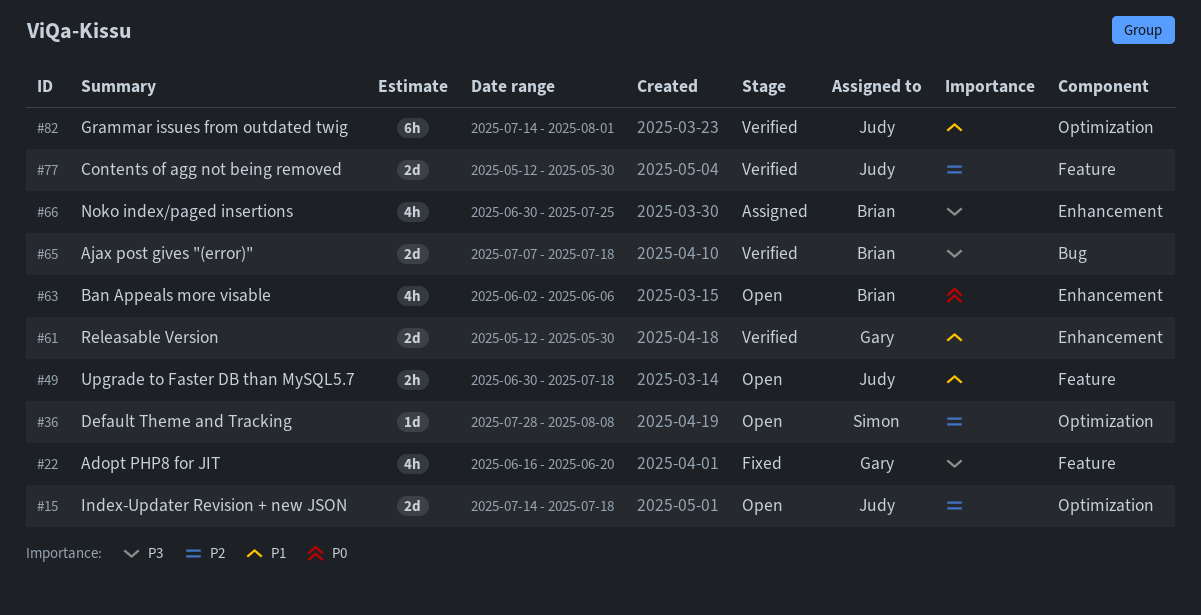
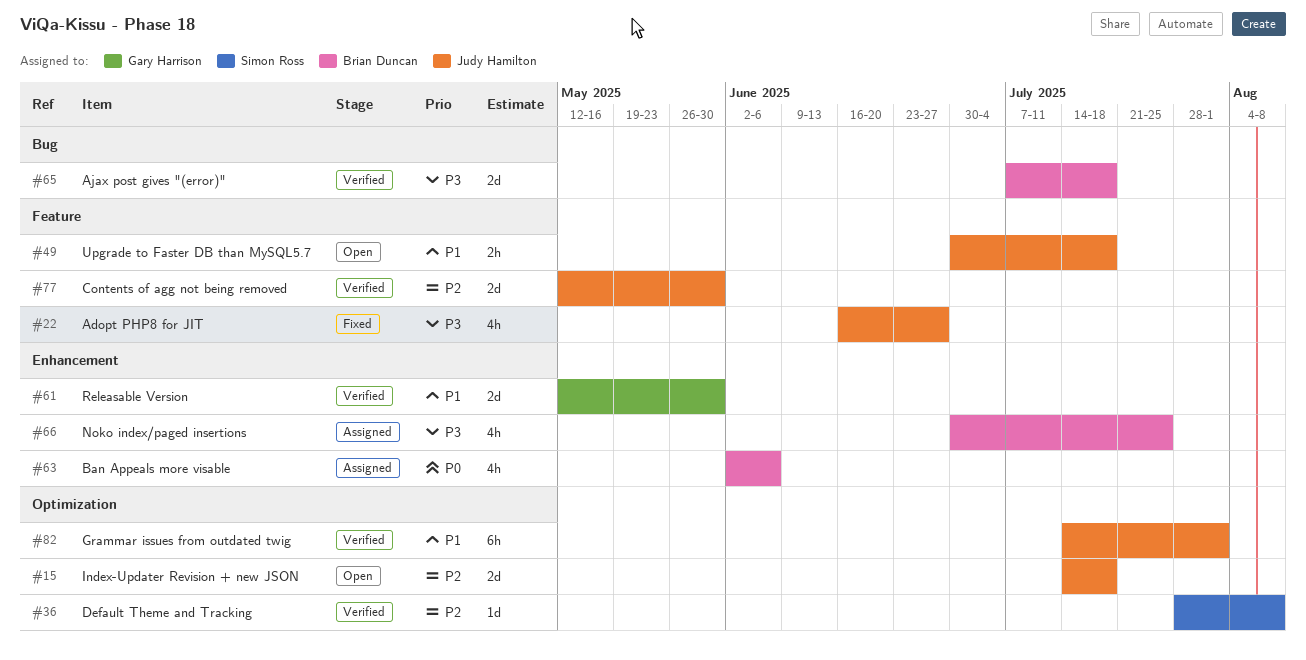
#22, owner: Gary Harrison -> Judy Hamilton
#22, due: Jun 20 -> Jun 27
#36, status: Open -> Verified
#63, status: Open -> Assigned

